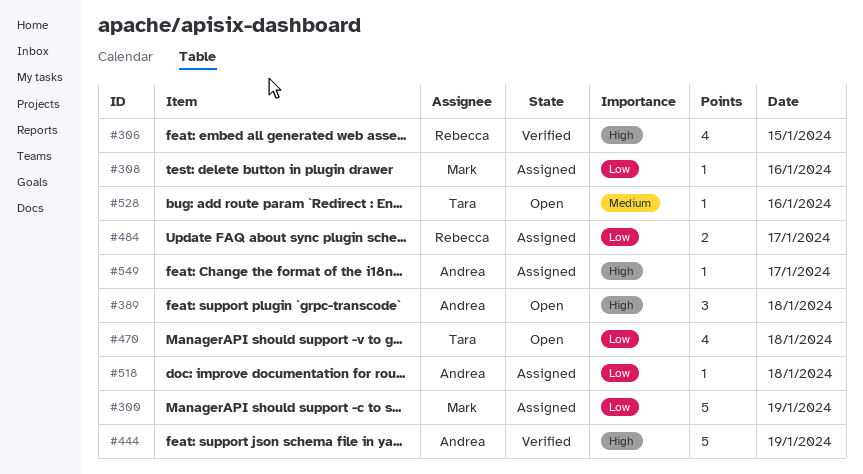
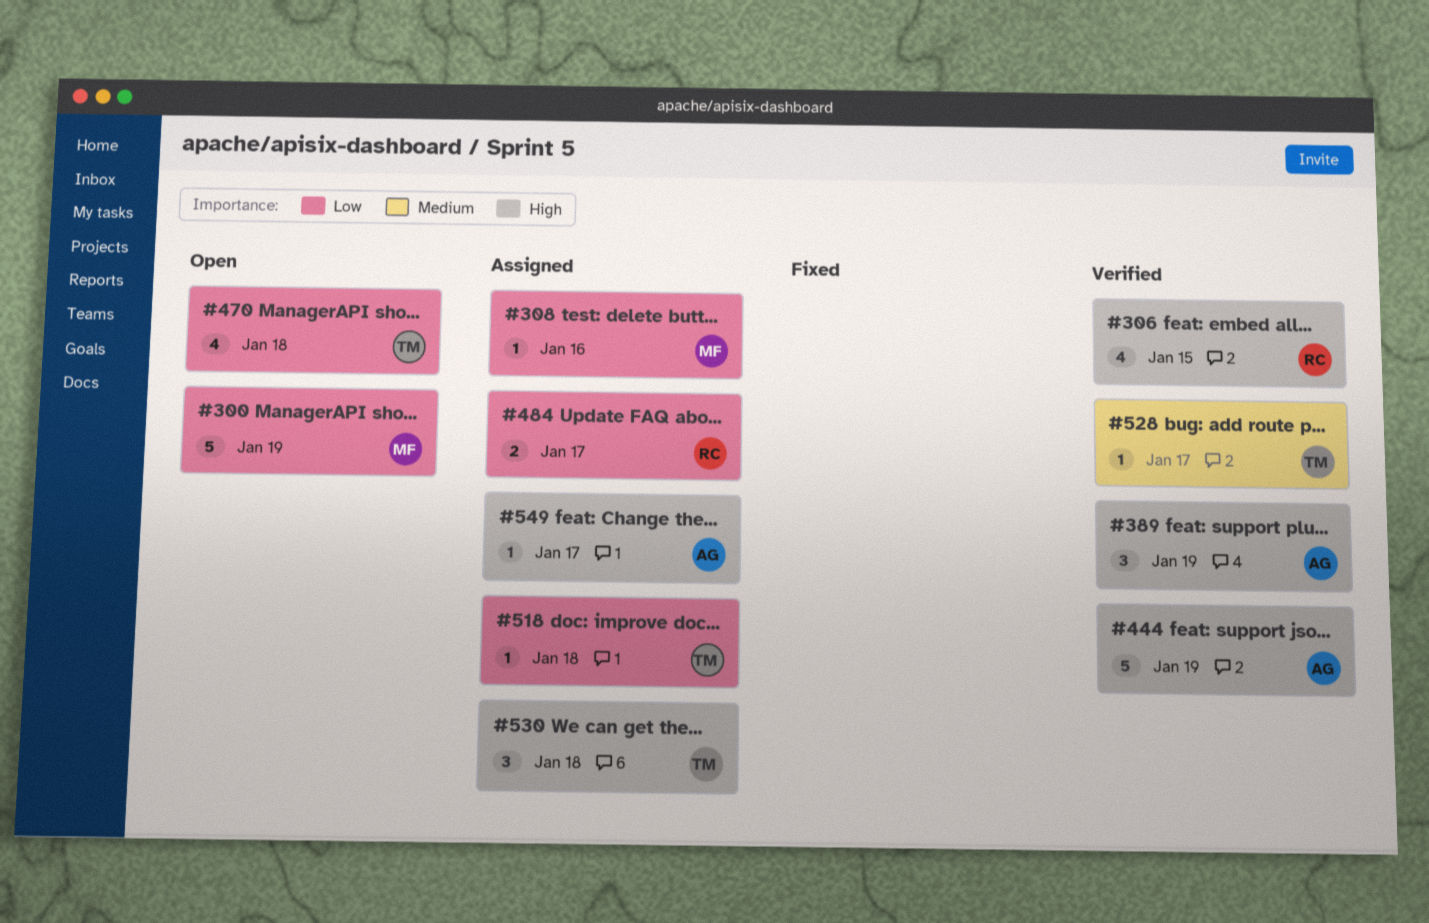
#300, status: Assigned -> Open
#389, status: Open -> Verified
#389, day: Jan 18 -> Jan 19
#518, owner: Andrea -> Tara
#528, status: Open -> Verified
#528, day: Jan 16 -> Jan 17
#530: none -> present

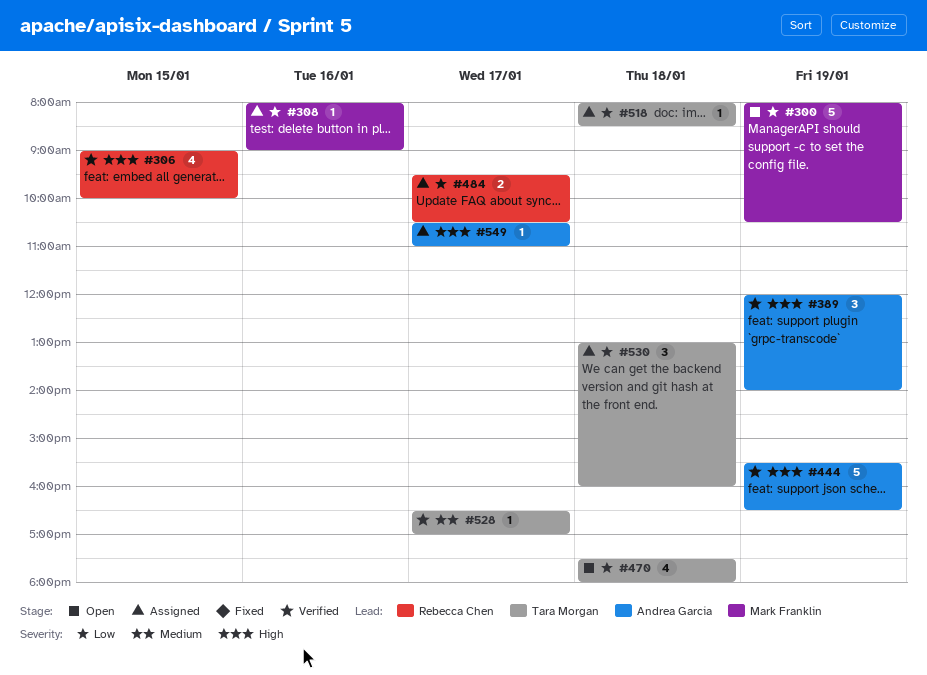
#530, priority: High -> Low

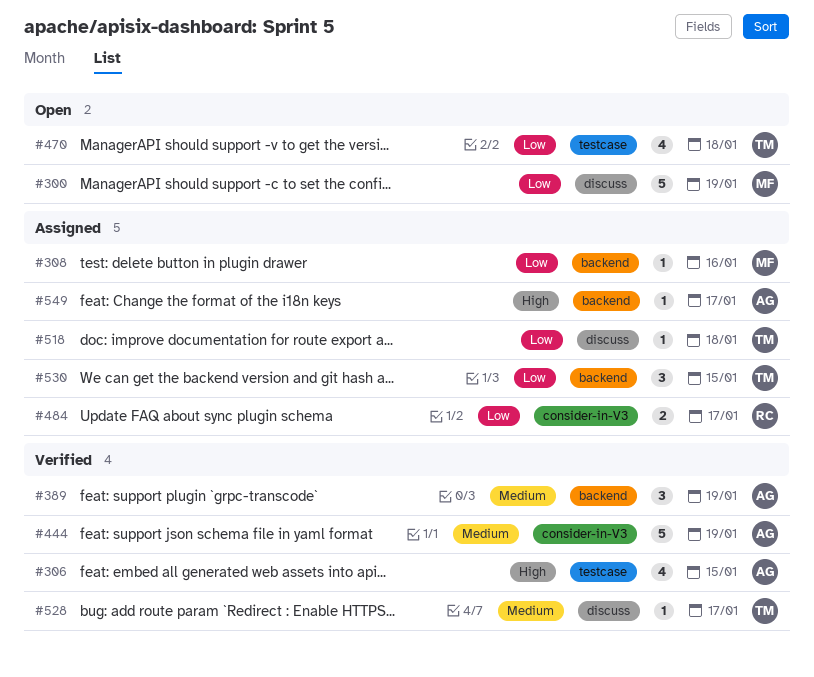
#306, owner: Rebecca Chen -> Andrea Garcia
#389, priority: High -> Medium
#444, priority: High -> Medium
#530, day: Jan 18 -> Jan 15

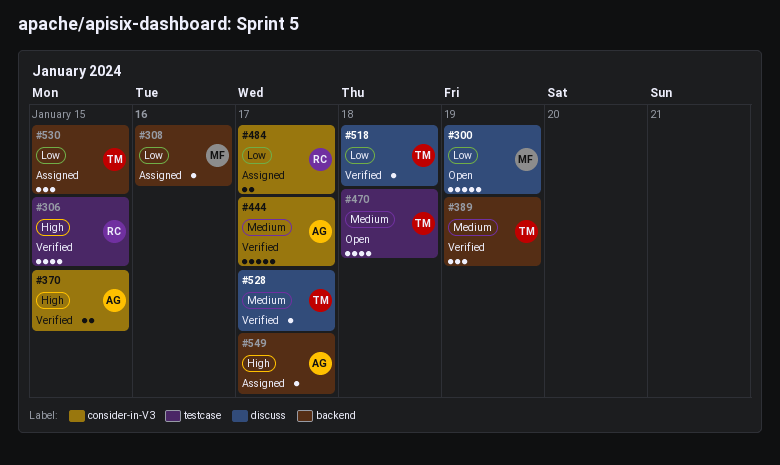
#306, owner: AG -> RC
#370: none -> present
#389, owner: AG -> TM
#444, day: Jan 19 -> Jan 17
#470, priority: Low -> Medium
#518, status: Assigned -> Verified

